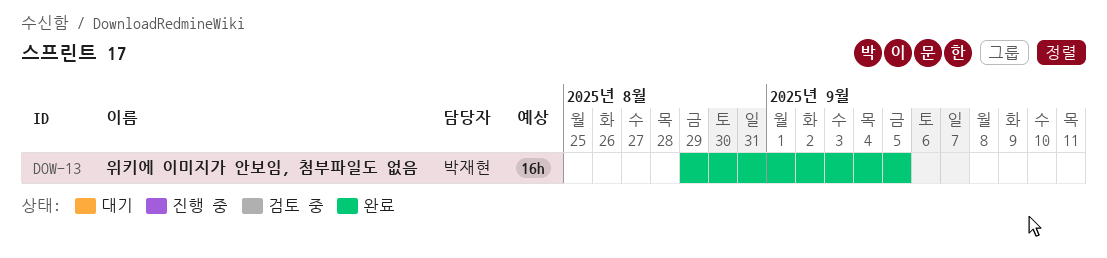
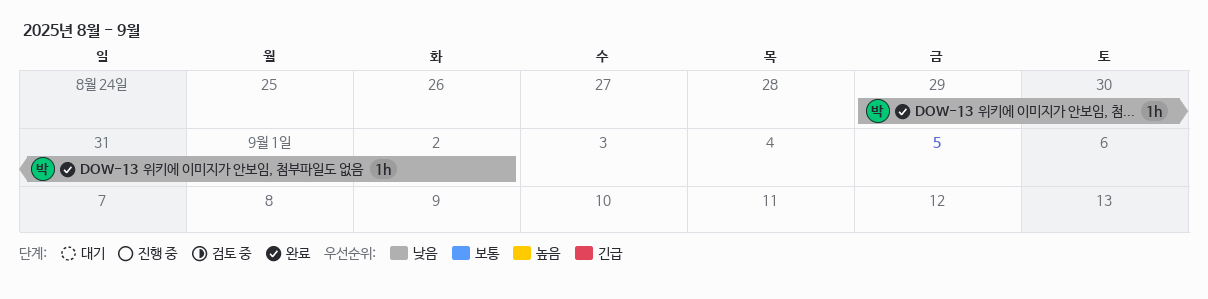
DOW-13, estimate: 16h -> 1h
DOW-13, due: Sep 5 -> Sep 2

